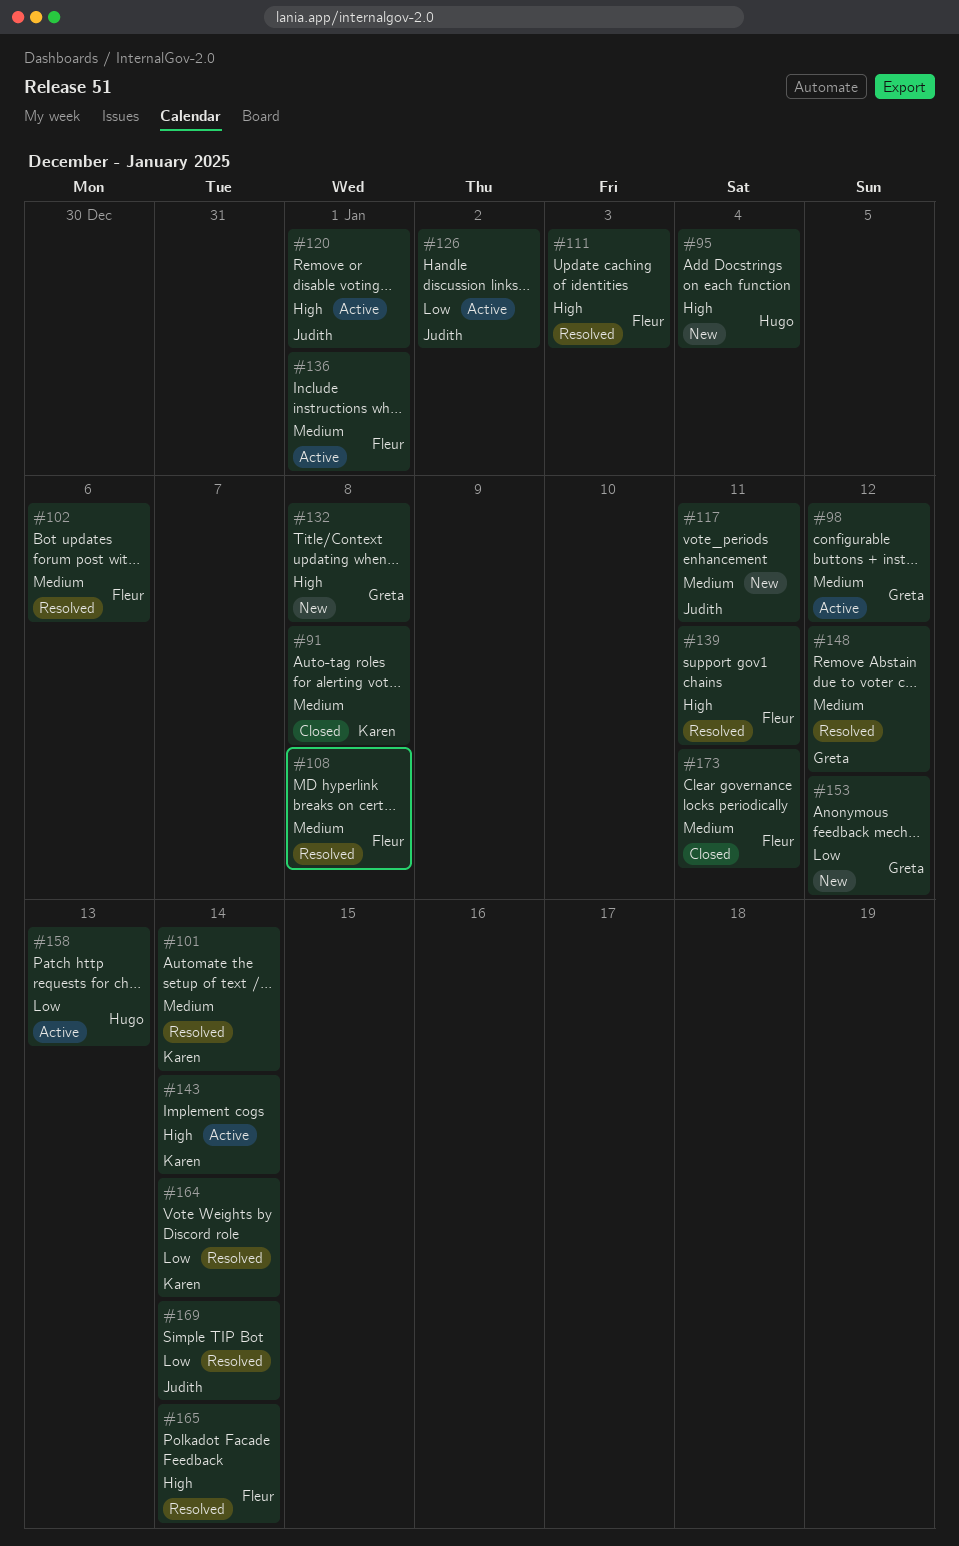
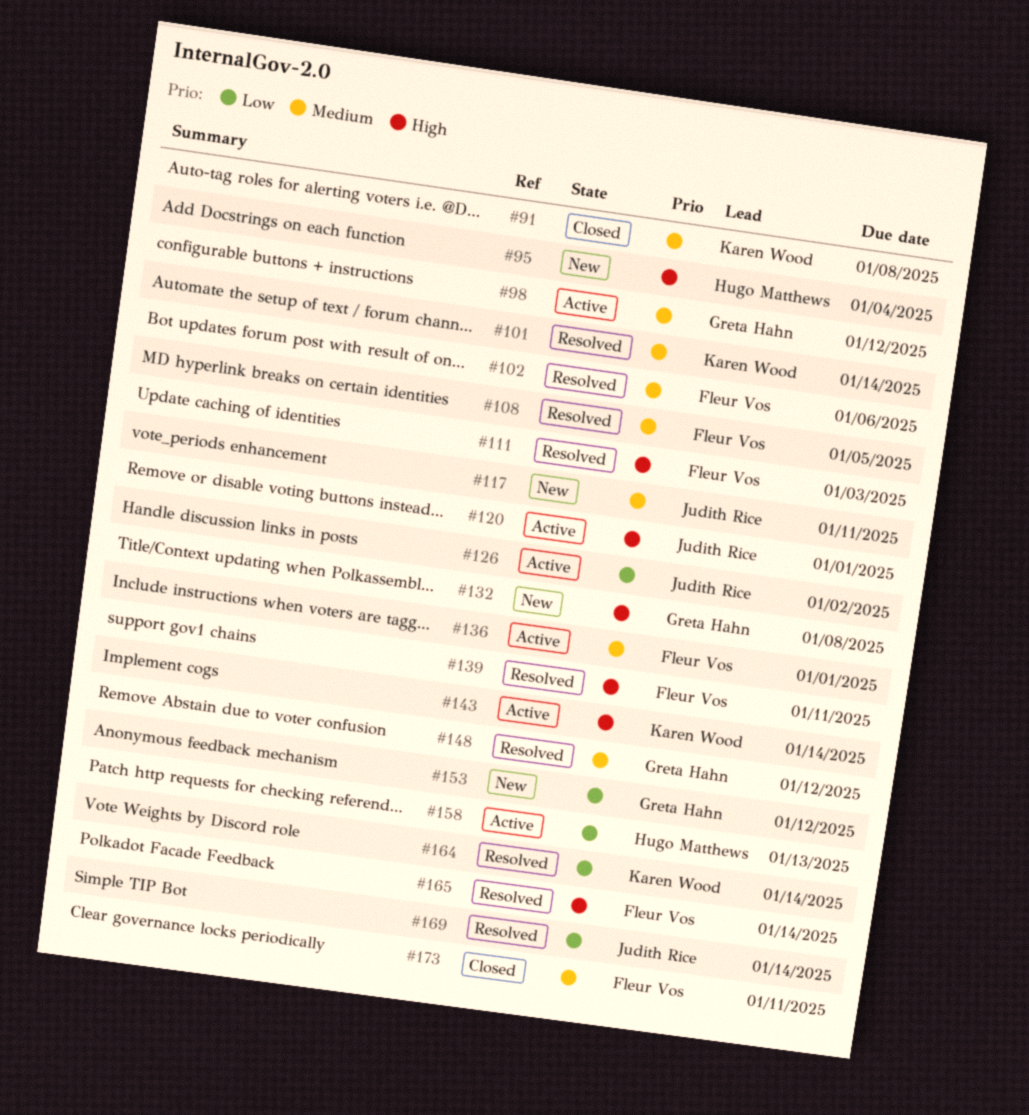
#108, due: Jan 8 -> Jan 5

